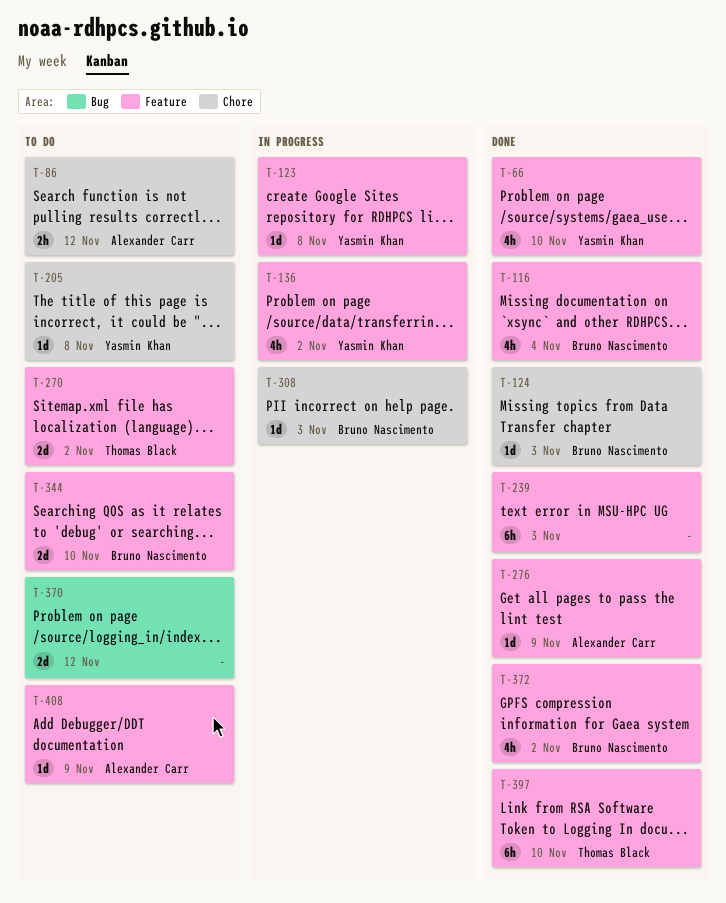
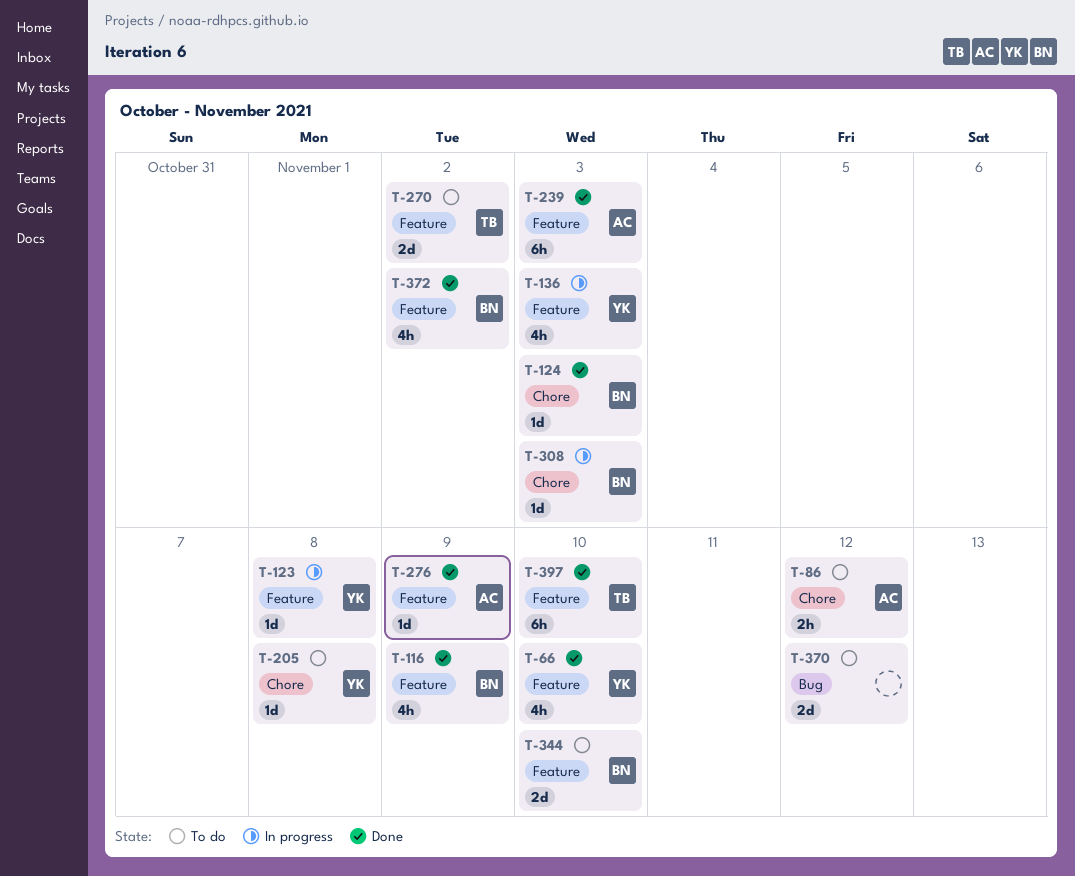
T-116, due: Nov 4 -> Nov 9
T-136, due: Nov 2 -> Nov 3
T-239, owner: none -> Alexander Carr
T-408: present -> none

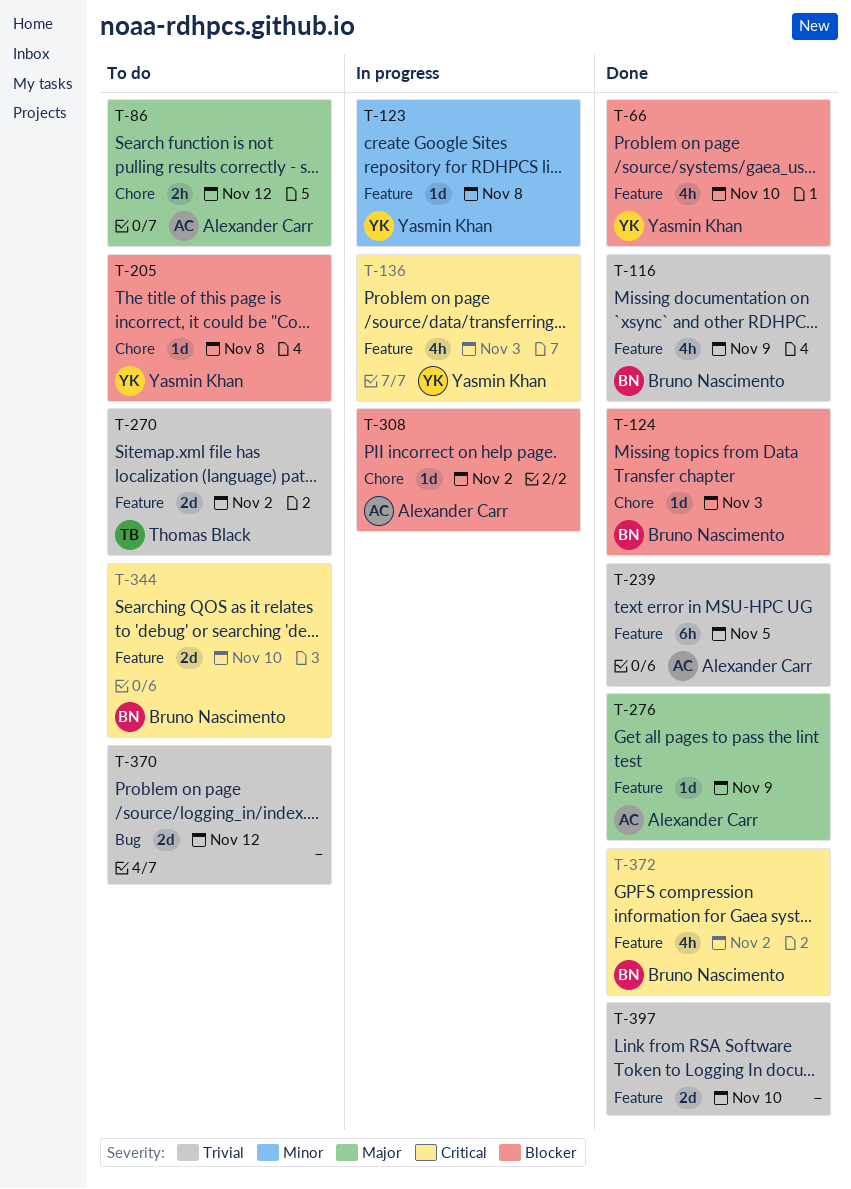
T-239, due: Nov 3 -> Nov 5
T-308, owner: Bruno Nascimento -> Alexander Carr
T-308, due: Nov 3 -> Nov 2
T-397, owner: Thomas Black -> none
T-397, estimate: 6h -> 2d

